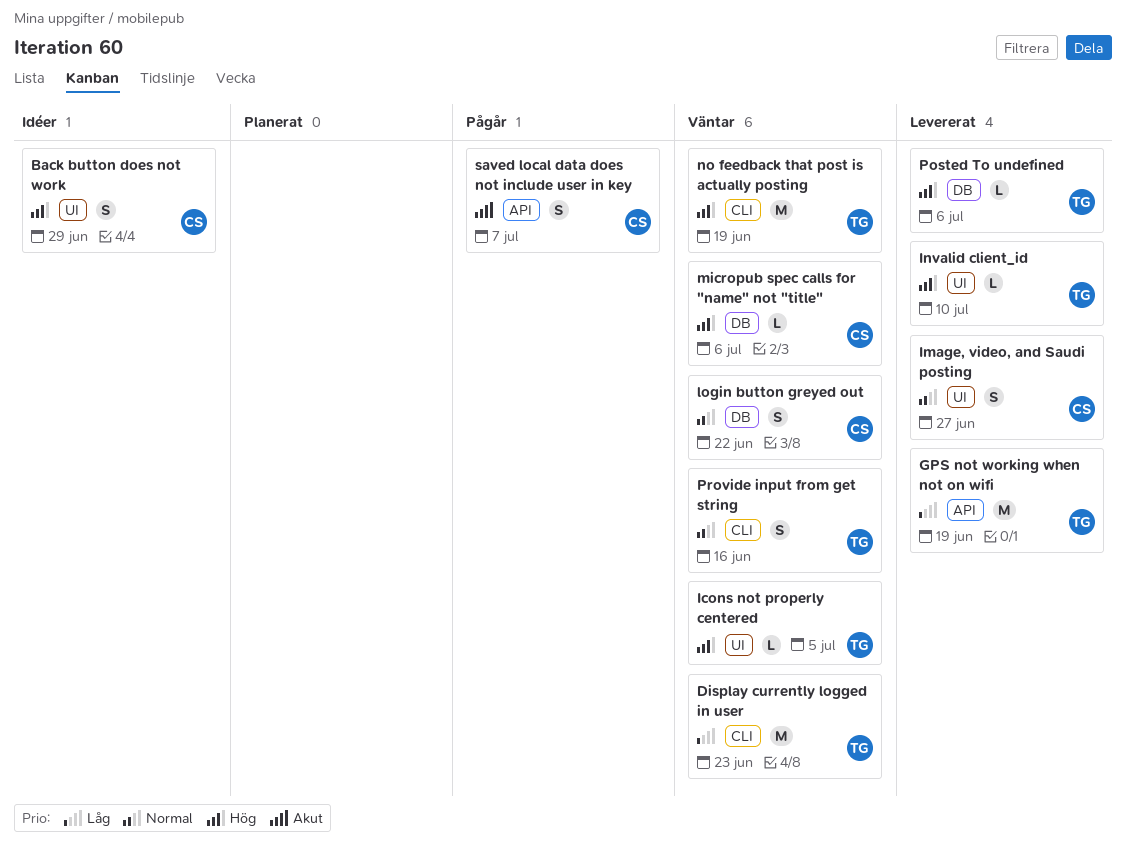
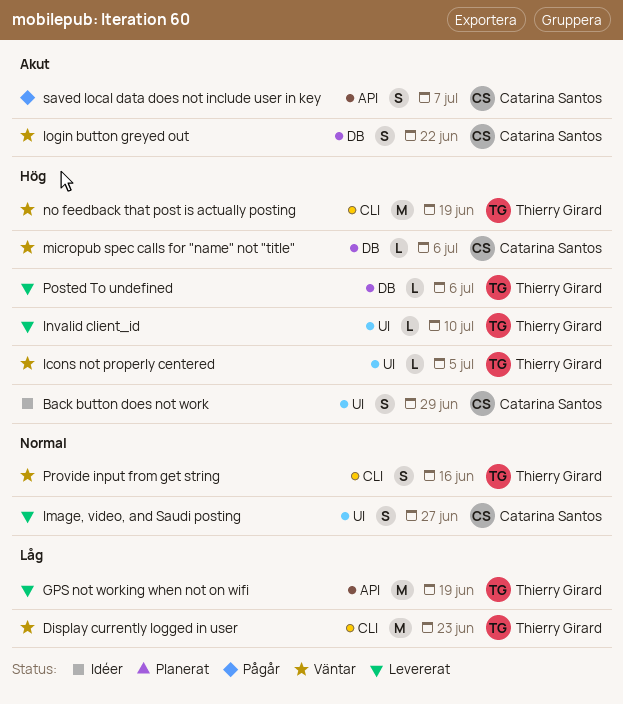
login button greyed out, priority: Normal -> Akut

